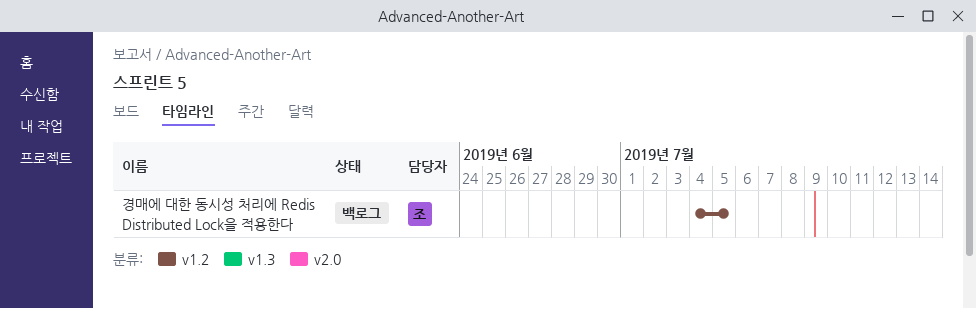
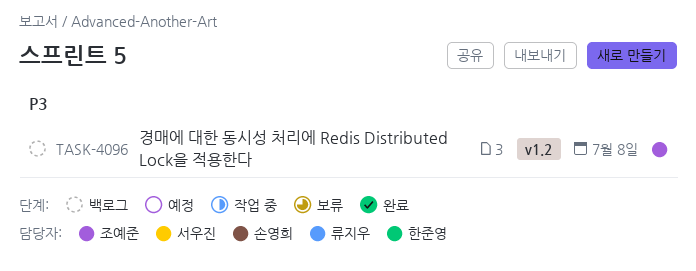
경매에 대한 동시성 처리에 Redis Distributed Lock을 적용한다, due: Jul 5 -> Jul 8

